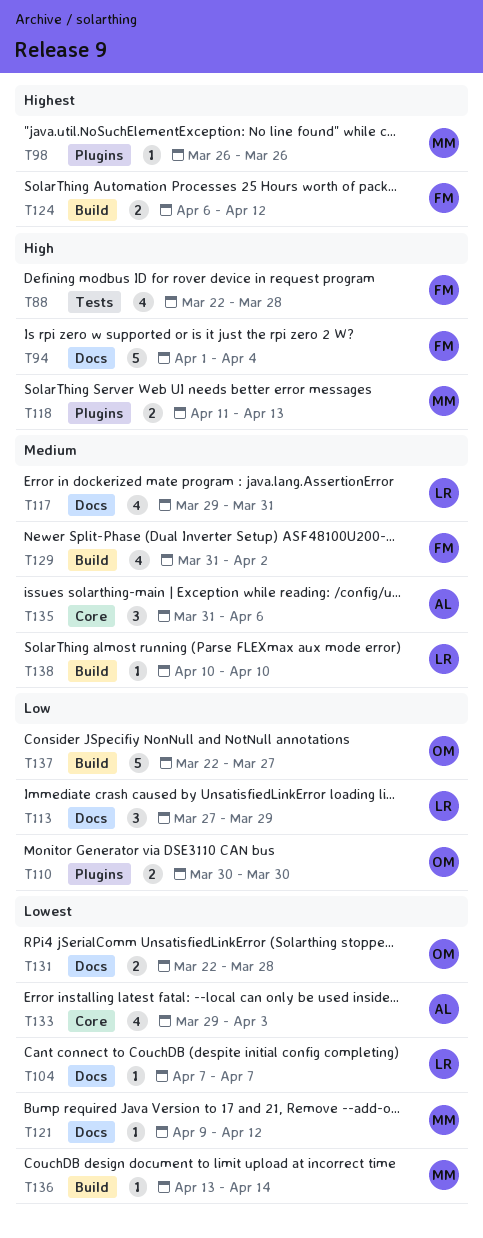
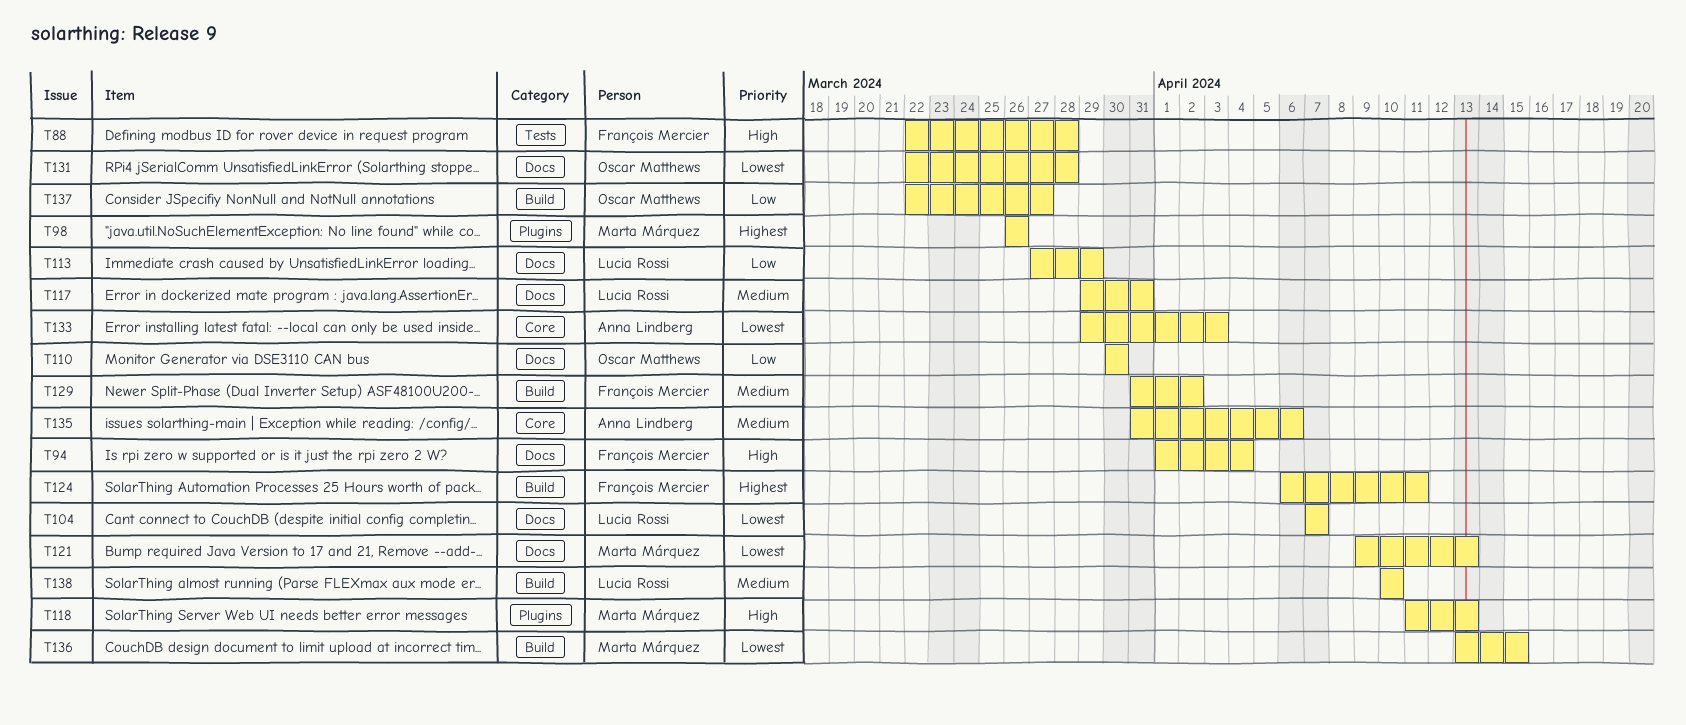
T110, label: Plugins -> Docs
T121, due: Apr 12 -> Apr 13
T124, due: Apr 12 -> Apr 11
T136, due: Apr 14 -> Apr 15

